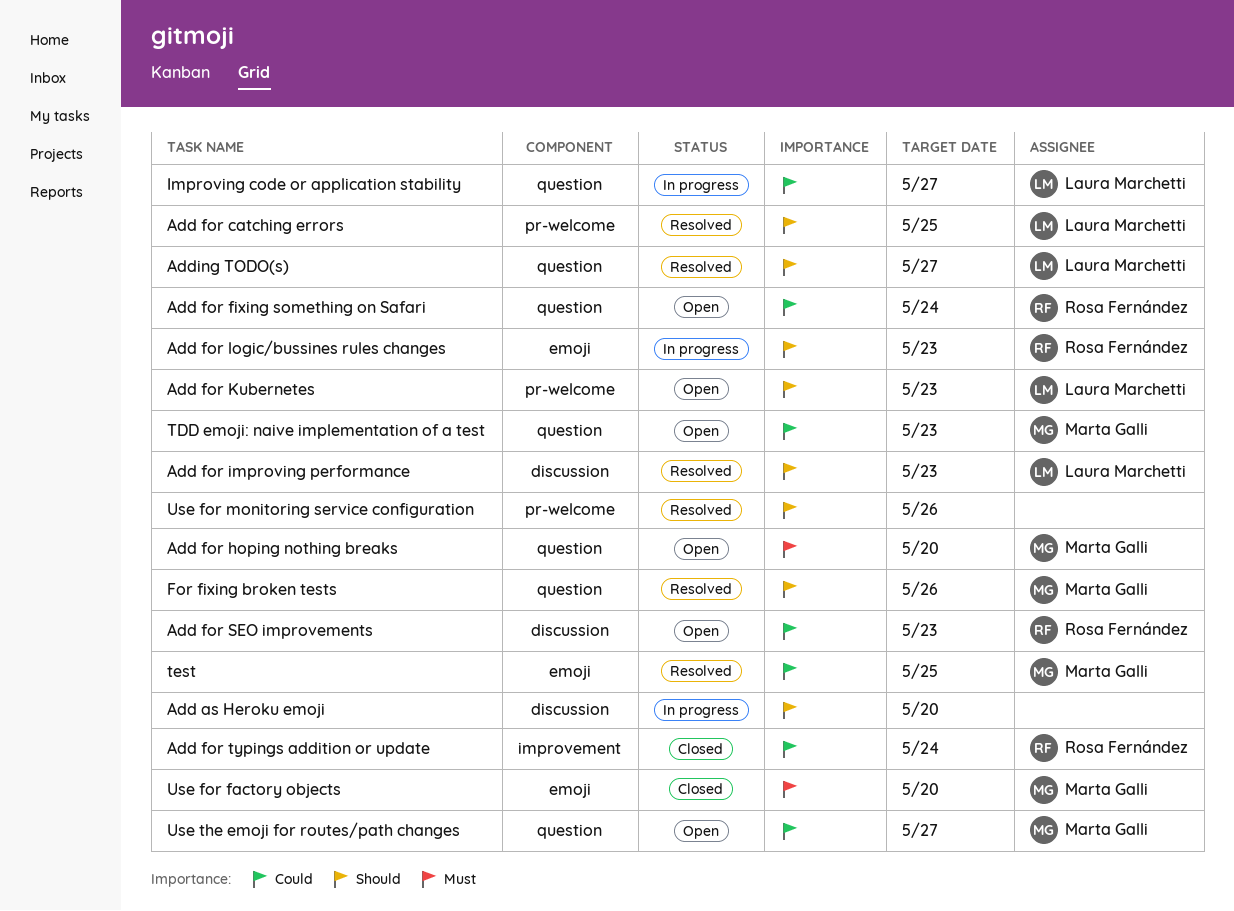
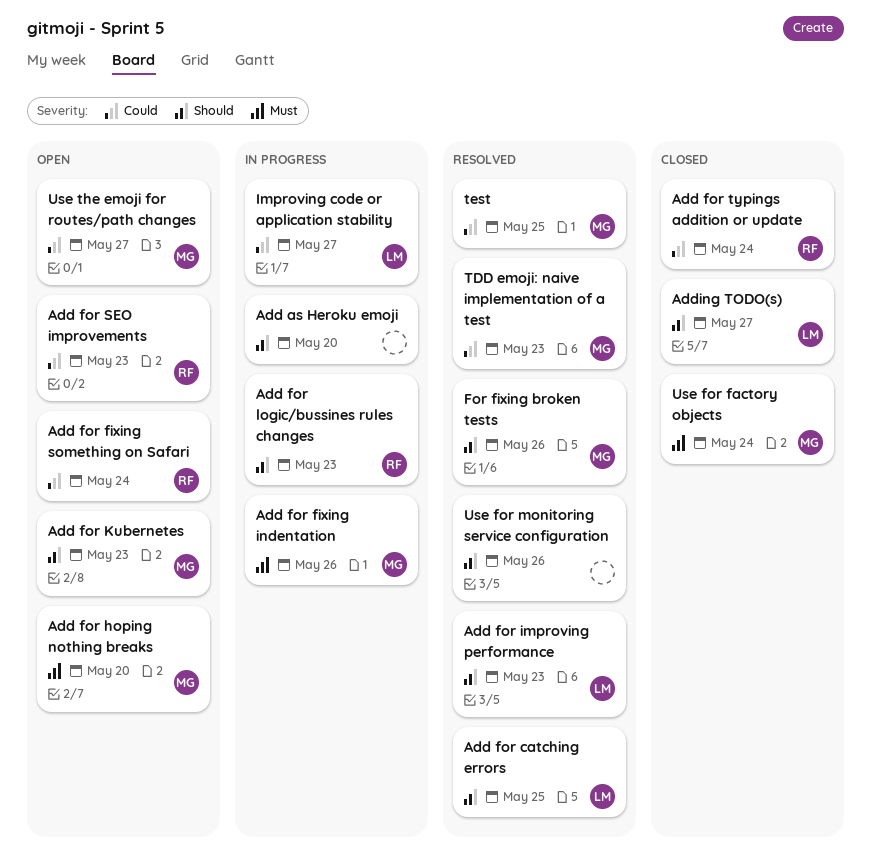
Add for fixing indentation: none -> present
Add for Kubernetes, owner: Laura Marchetti -> Marta Galli
Adding TODO(s), status: Resolved -> Closed
TDD emoji: naive implementation of a test, status: Open -> Resolved
Use for factory objects, due: May 20 -> May 24

